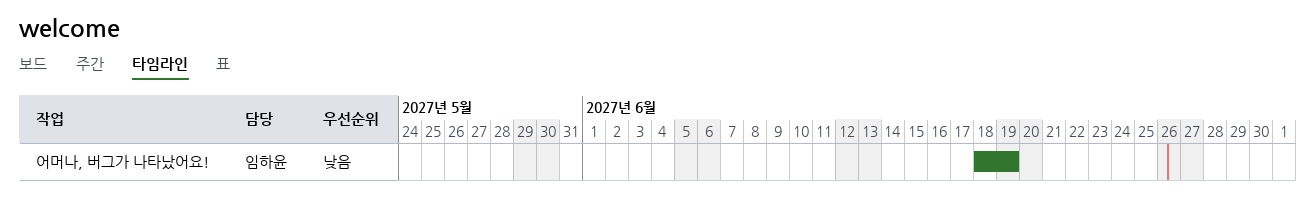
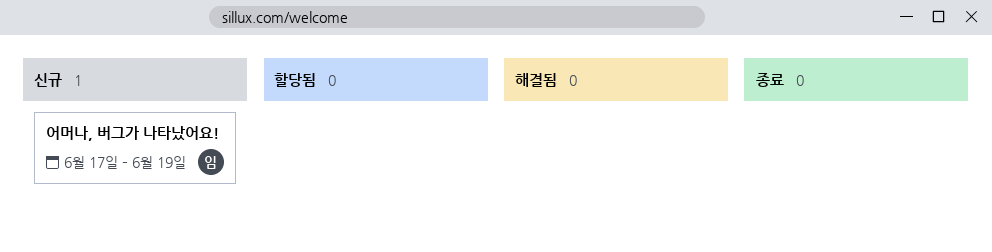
어머나, 버그가 나타났어요!, start: Jun 18 -> Jun 17

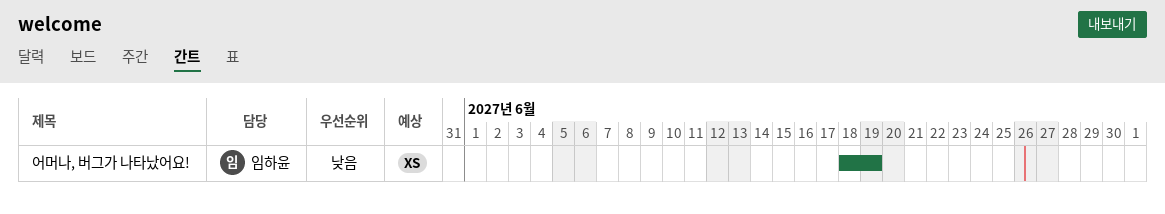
어머나, 버그가 나타났어요!, start: Jun 17 -> Jun 18

